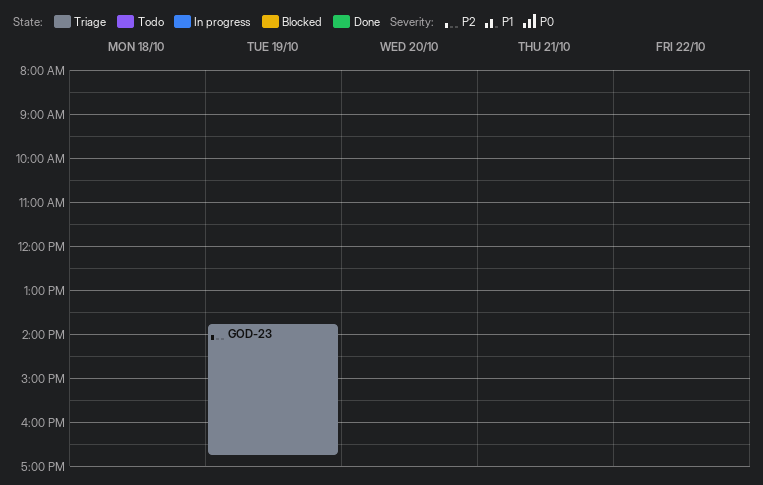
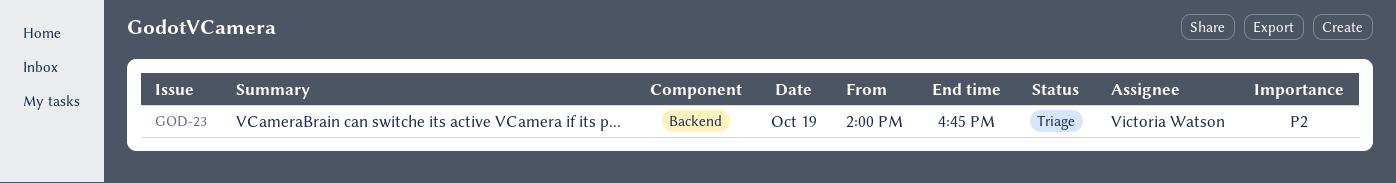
GOD-23, begins: 13:45 -> 14:00

